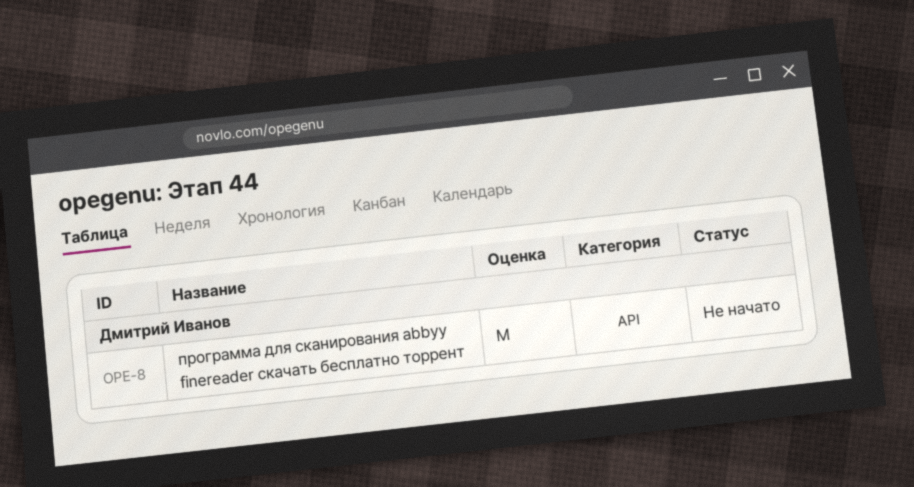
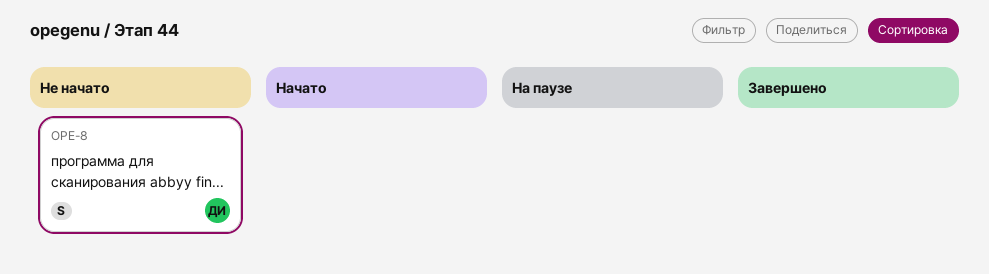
OPE-8, estimate: M -> S

